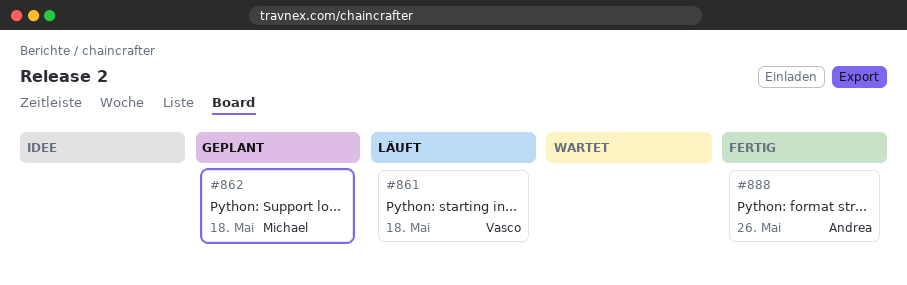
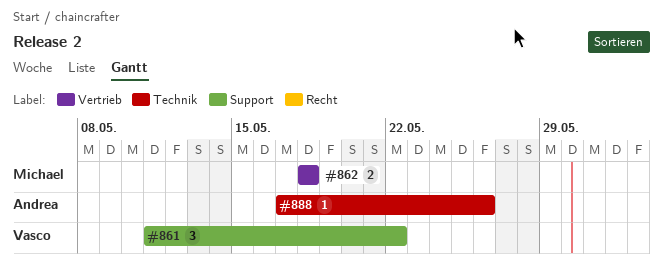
#861, due: May 18 -> May 22

